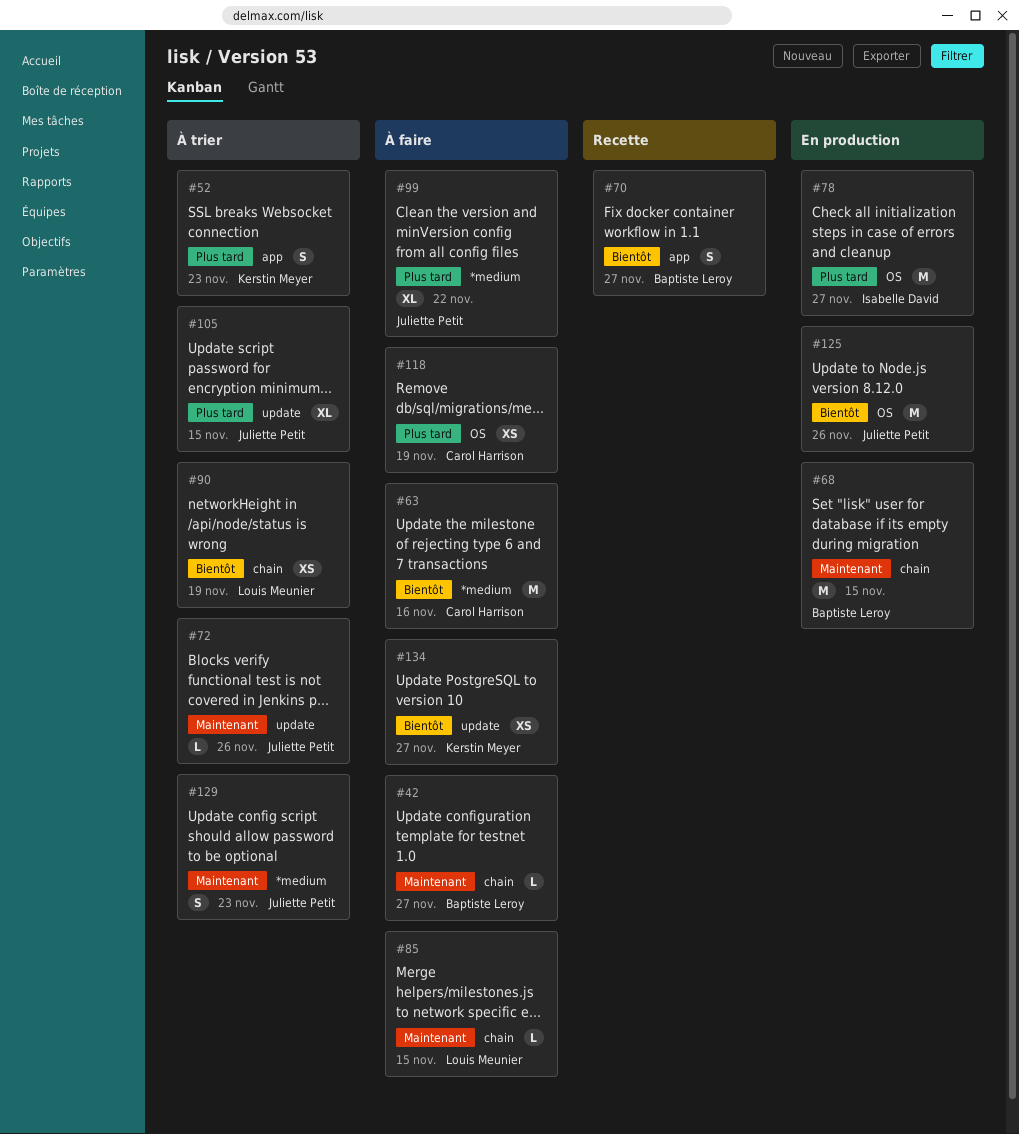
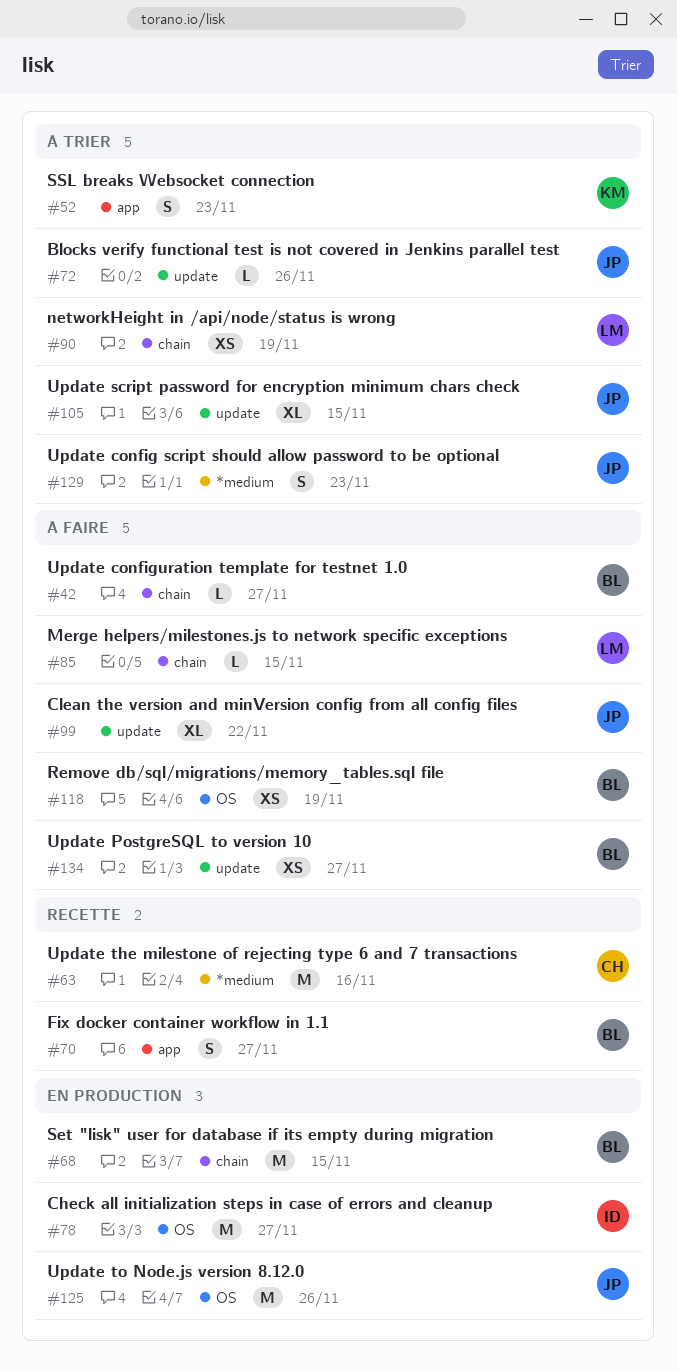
#63, status: À faire -> Recette
#99, label: *medium -> update
#118, owner: Carol Harrison -> Baptiste Leroy
#134, owner: Kerstin Meyer -> Baptiste Leroy

